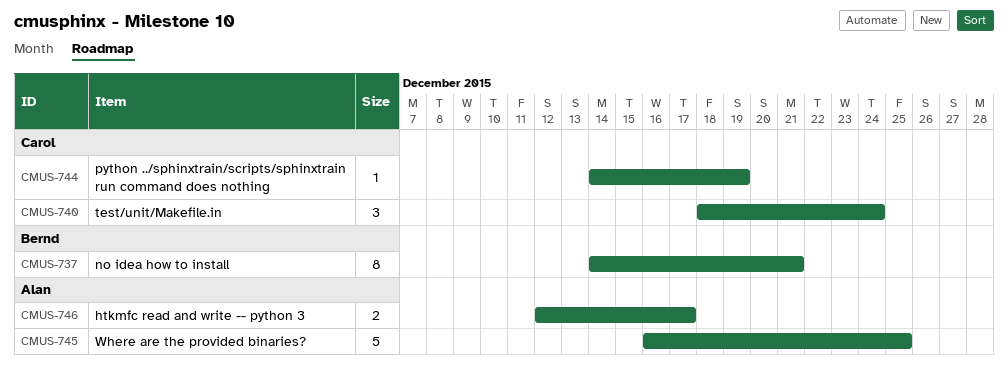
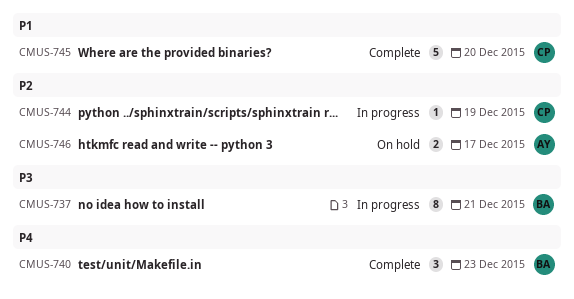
CMUS-740, owner: Carol -> Bernd
CMUS-740, due: Dec 24 -> Dec 23
CMUS-745, owner: Alan -> Carol
CMUS-745, due: Dec 25 -> Dec 20

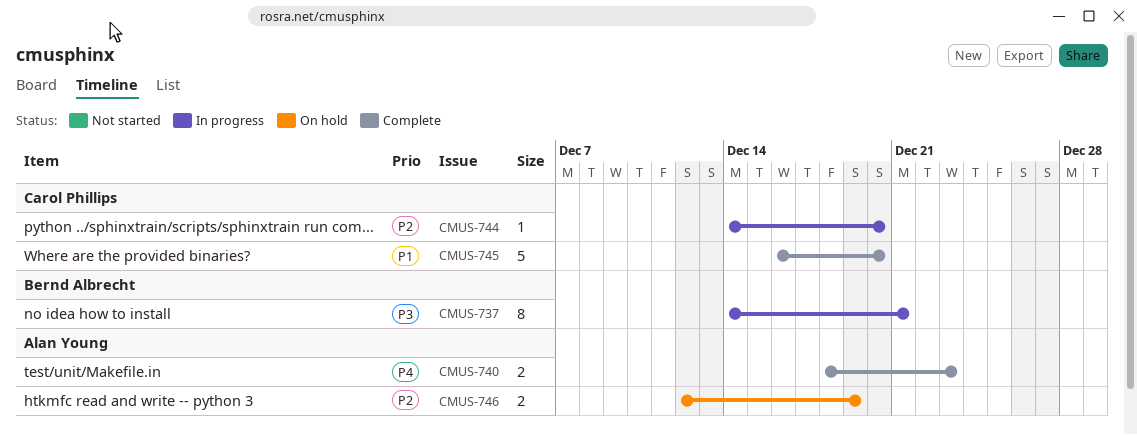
CMUS-740, owner: Bernd Albrecht -> Alan Young
CMUS-740, estimate: 3 -> 2
CMUS-744, due: Dec 19 -> Dec 20
CMUS-746, due: Dec 17 -> Dec 19

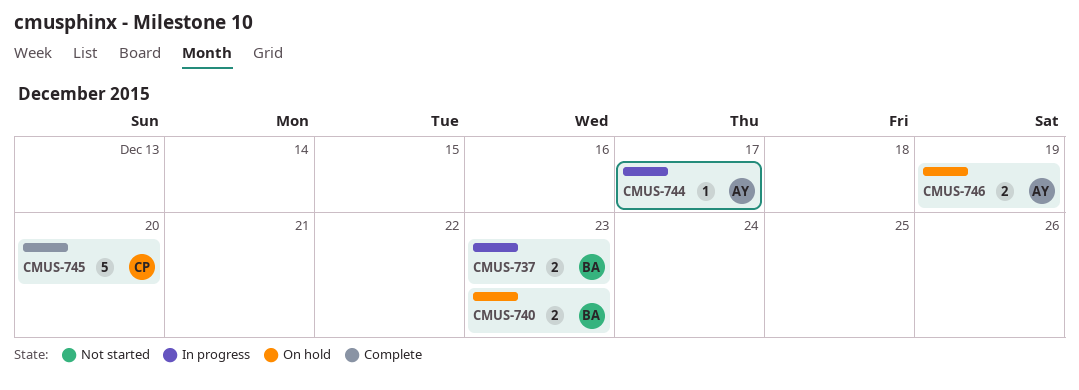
CMUS-737, estimate: 8 -> 2
CMUS-737, due: Dec 21 -> Dec 23
CMUS-740, status: Complete -> On hold
CMUS-740, owner: Alan Young -> Bernd Albrecht
CMUS-744, owner: Carol Phillips -> Alan Young
CMUS-744, due: Dec 20 -> Dec 17

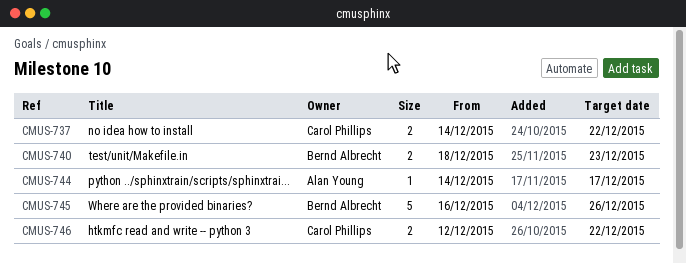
CMUS-737, owner: Bernd Albrecht -> Carol Phillips
CMUS-737, due: Dec 23 -> Dec 22
CMUS-745, owner: Carol Phillips -> Bernd Albrecht
CMUS-745, due: Dec 20 -> Dec 26
CMUS-746, owner: Alan Young -> Carol Phillips
CMUS-746, due: Dec 19 -> Dec 22

